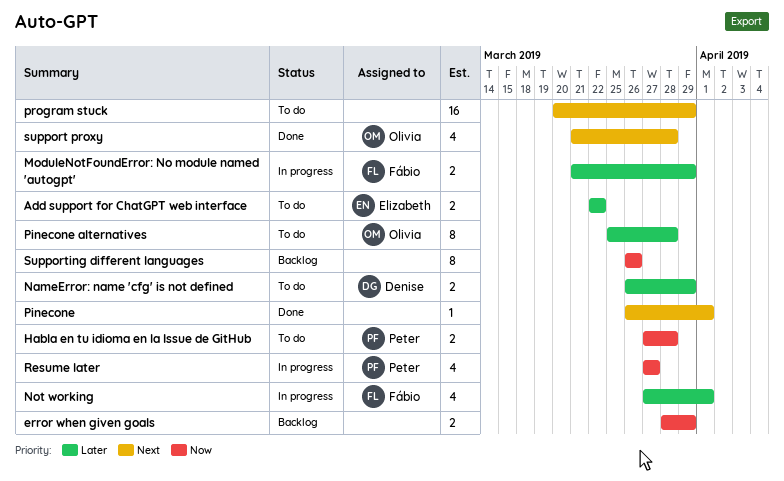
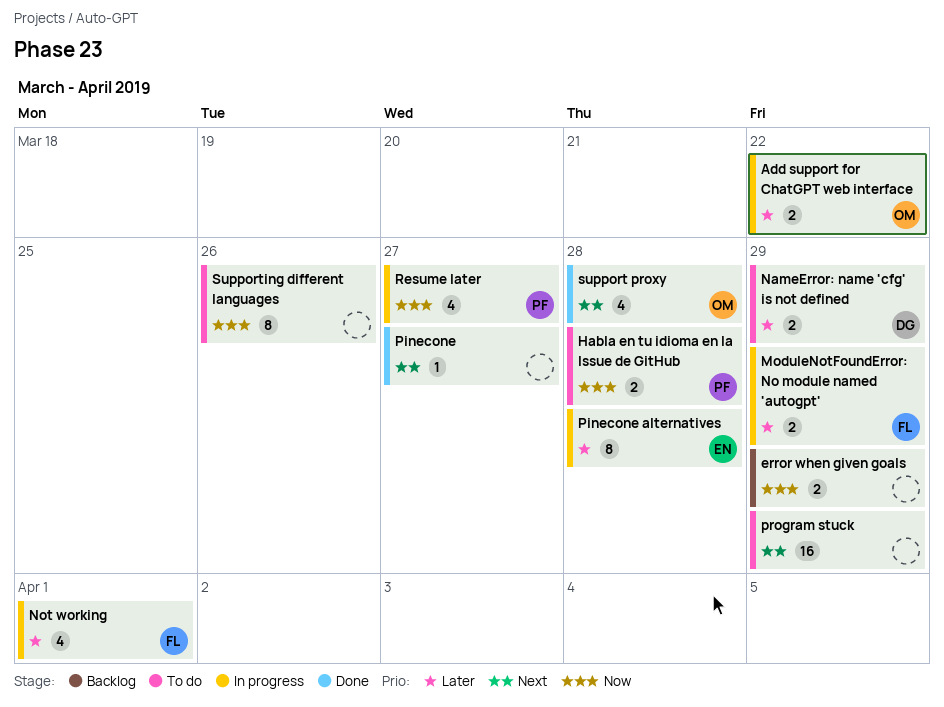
Add support for ChatGPT web interface, status: To do -> In progress
Add support for ChatGPT web interface, owner: Elizabeth -> Olivia
Pinecone, due: Apr 1 -> Mar 27
Pinecone alternatives, status: To do -> In progress
Pinecone alternatives, owner: Olivia -> Elizabeth
Supporting different languages, status: Backlog -> To do

